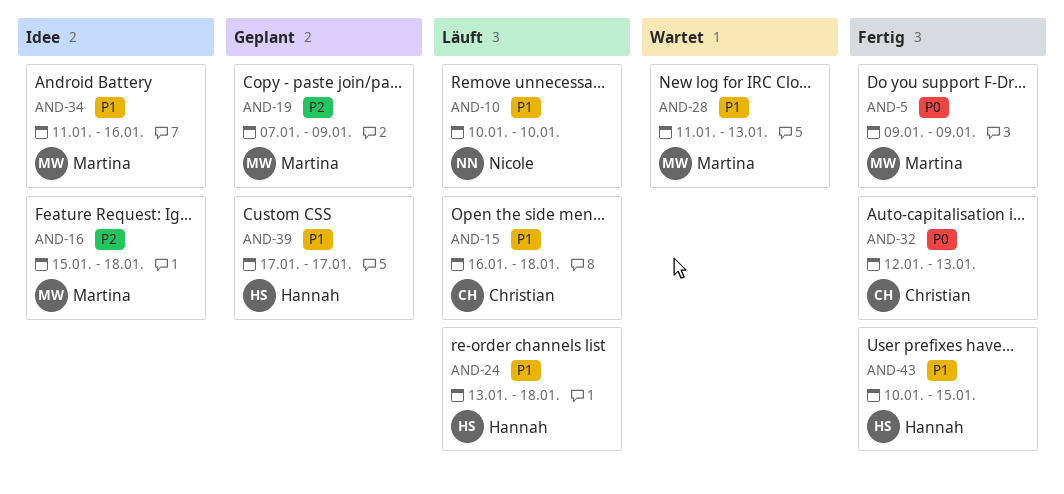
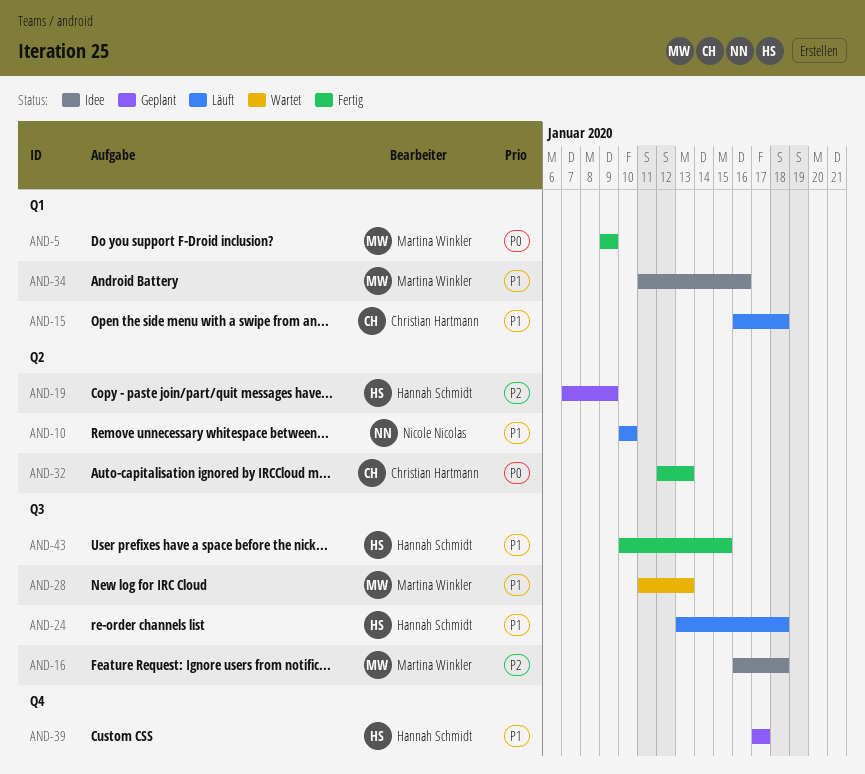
AND-16, start: Jan 15 -> Jan 16
AND-19, owner: Martina Winkler -> Hannah Schmidt

